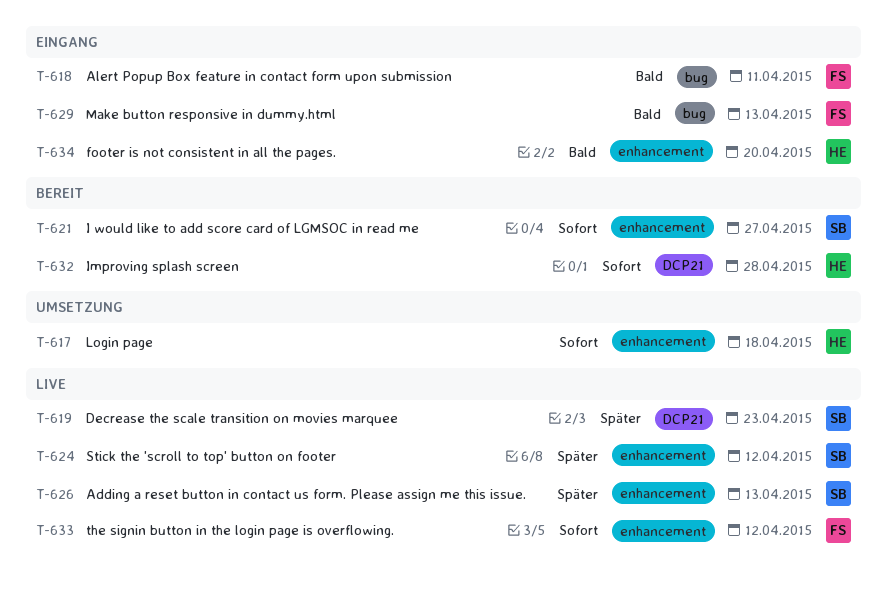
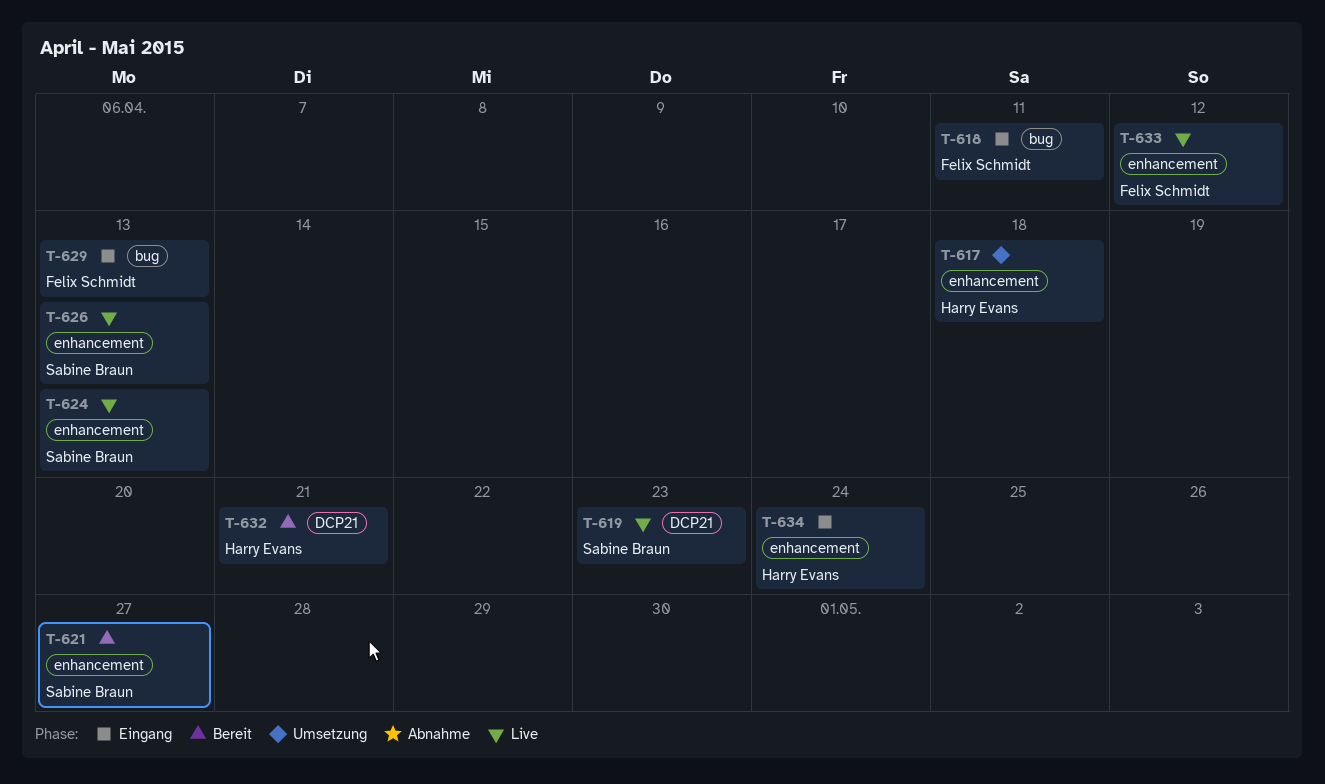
T-624, due: Apr 12 -> Apr 13
T-632, due: Apr 28 -> Apr 21
T-634, due: Apr 20 -> Apr 24

